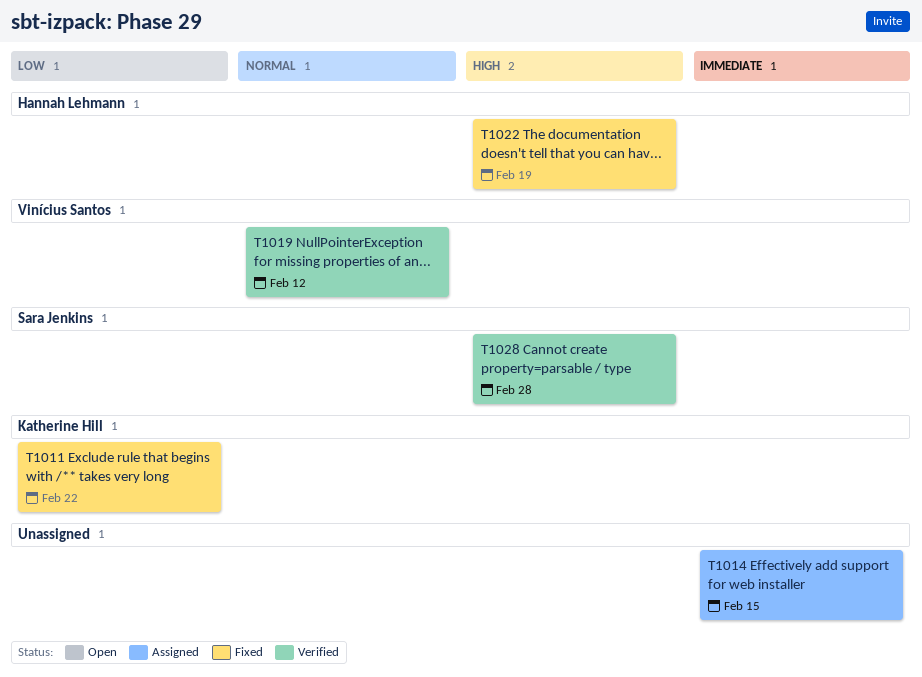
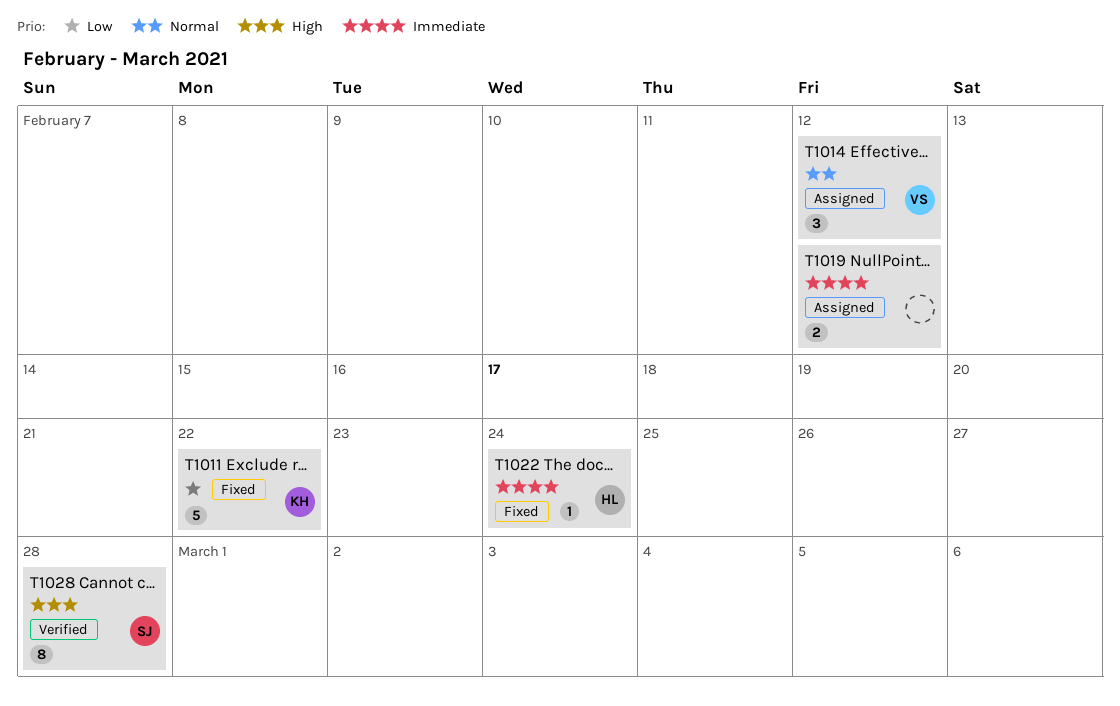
T1014, owner: none -> Vinícius Santos
T1014, priority: Immediate -> Normal
T1014, due: Feb 15 -> Feb 12
T1019, status: Verified -> Assigned
T1019, owner: Vinícius Santos -> none
T1019, priority: Normal -> Immediate
T1022, priority: High -> Immediate
T1022, due: Feb 19 -> Feb 24

